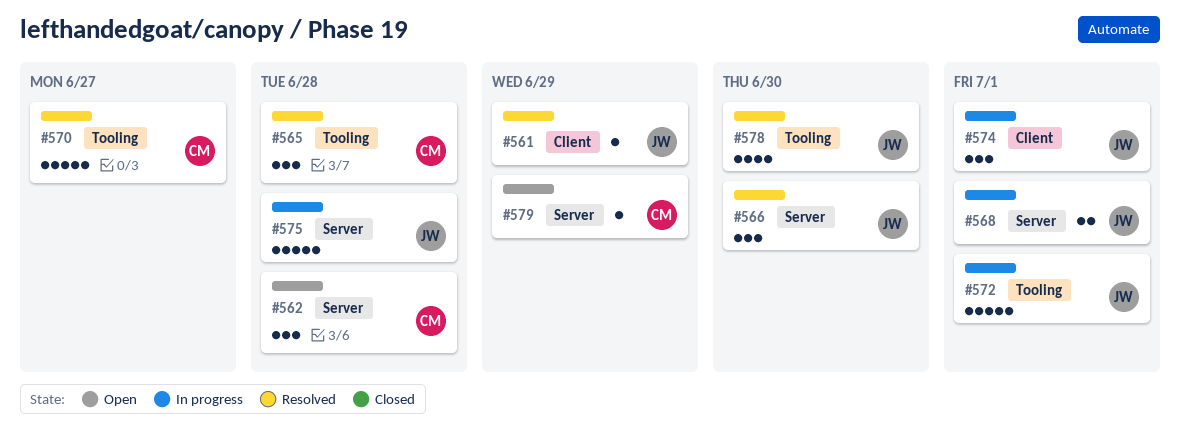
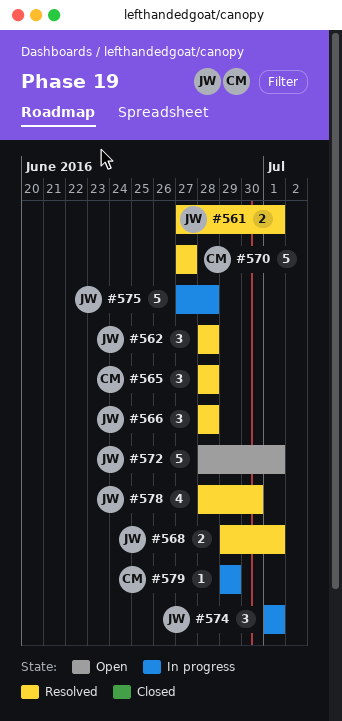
#561, estimate: 1 -> 2
#561, due: Jun 29 -> Jul 1
#562, status: Open -> Resolved
#562, owner: CM -> JW
#566, due: Jun 30 -> Jun 28
#568, status: In progress -> Resolved
#572, status: In progress -> Open
#579, status: Open -> In progress

